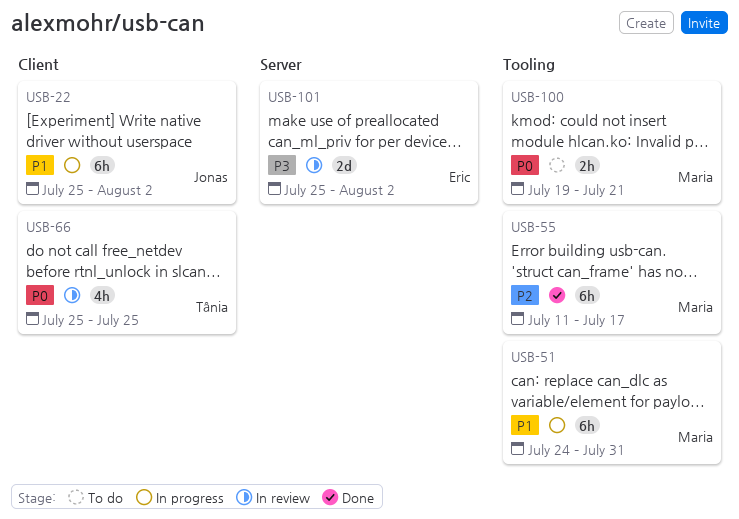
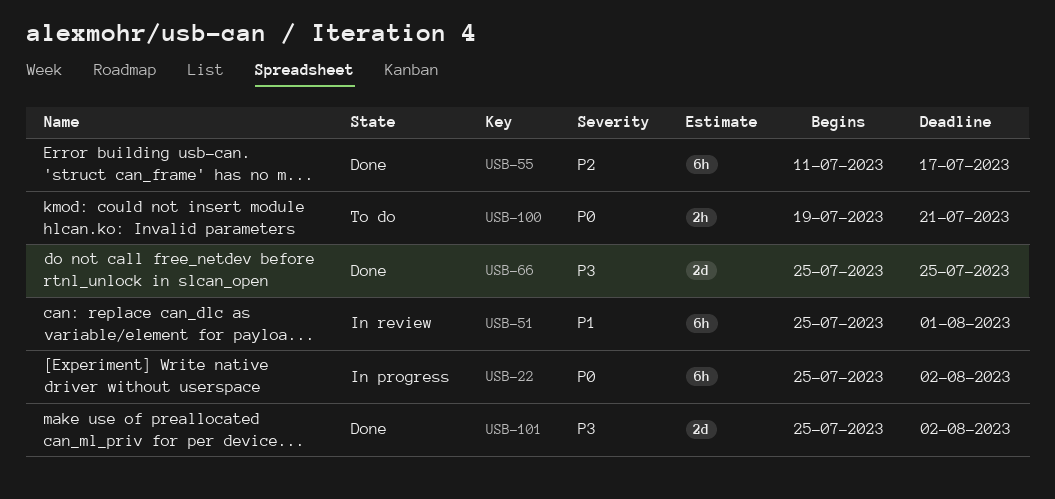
USB-22, priority: P1 -> P0
USB-51, status: In progress -> In review
USB-51, start: Jul 24 -> Jul 25
USB-51, due: Jul 31 -> Aug 1
USB-66, status: In review -> Done
USB-66, priority: P0 -> P3
USB-66, estimate: 4h -> 2d
USB-101, status: In review -> Done

